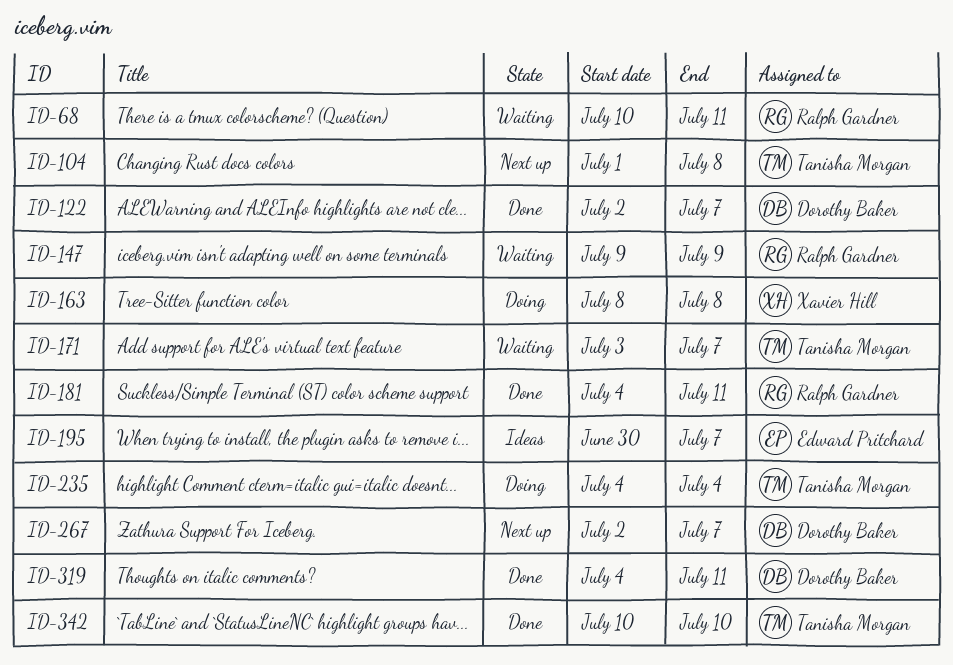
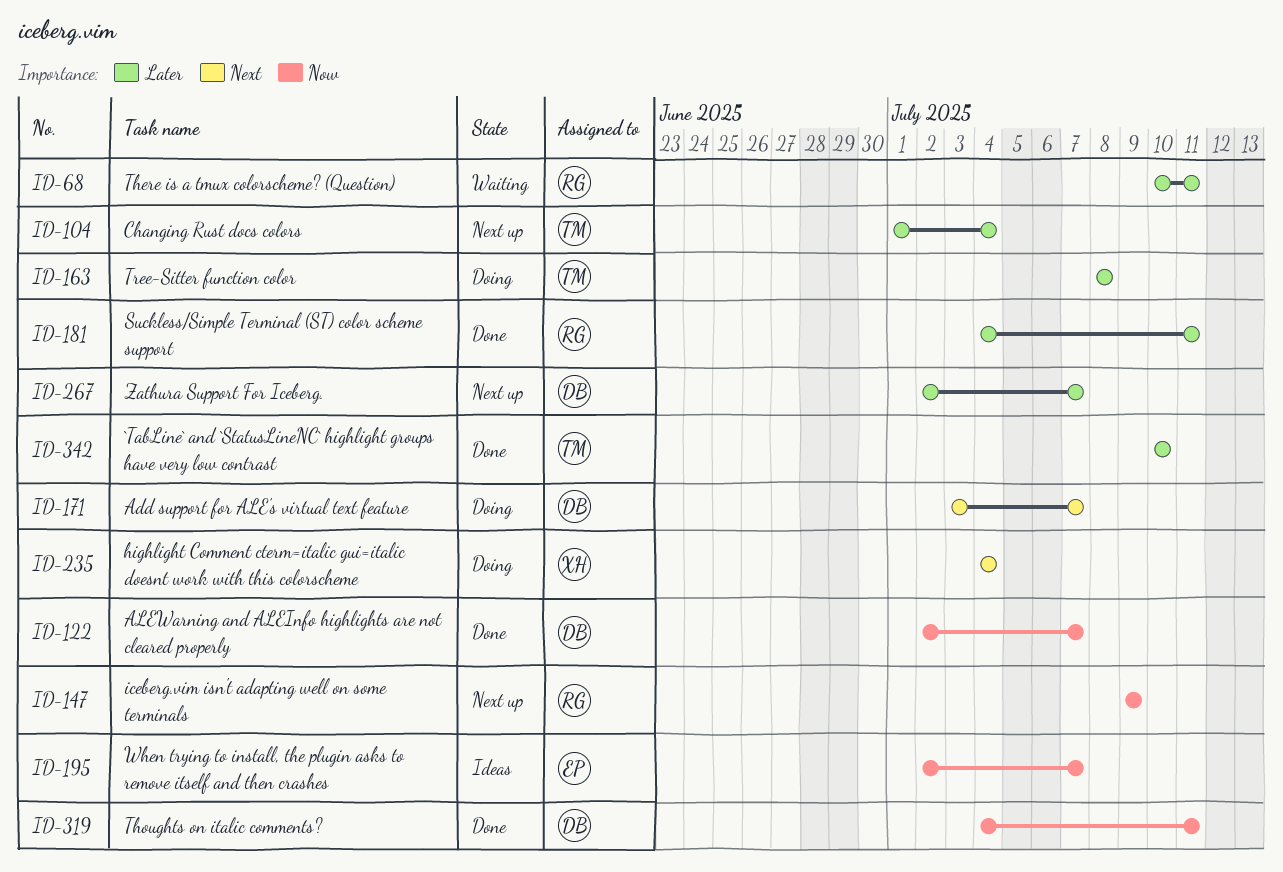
ID-104, due: Jul 8 -> Jul 4
ID-147, status: Waiting -> Next up
ID-163, owner: Xavier Hill -> Tanisha Morgan
ID-171, status: Waiting -> Doing
ID-171, owner: Tanisha Morgan -> Dorothy Baker
ID-195, start: Jun 30 -> Jul 2
ID-235, owner: Tanisha Morgan -> Xavier Hill

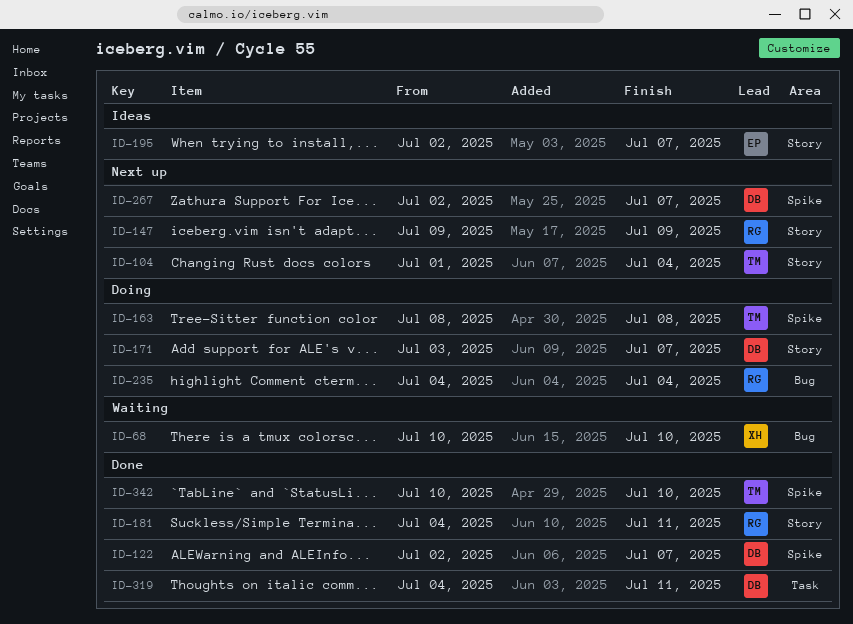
ID-68, owner: RG -> XH
ID-68, due: Jul 11 -> Jul 10
ID-235, owner: XH -> RG

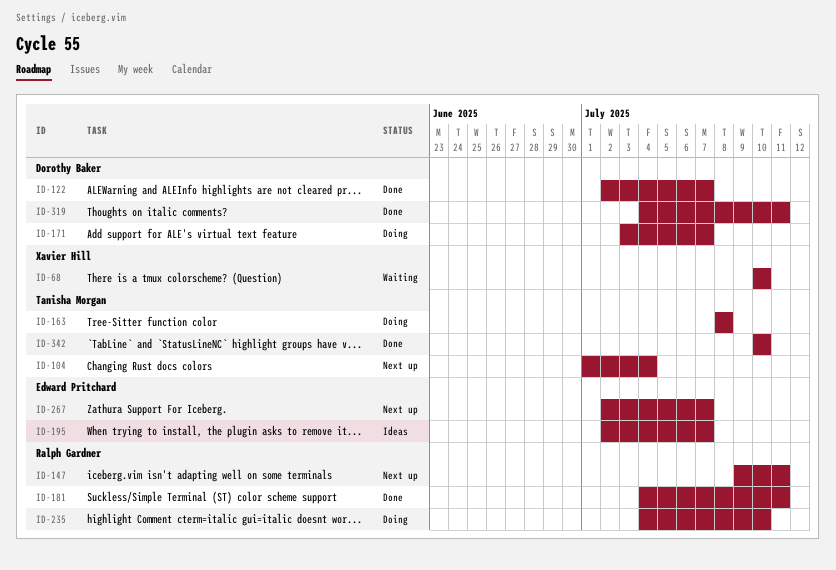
ID-147, due: Jul 9 -> Jul 11
ID-235, due: Jul 4 -> Jul 10
ID-267, owner: Dorothy Baker -> Edward Pritchard

